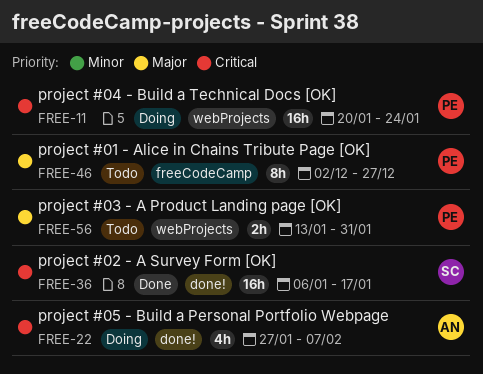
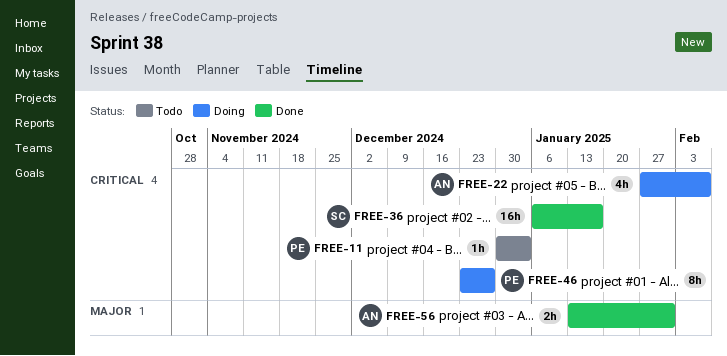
FREE-11, status: Doing -> Todo
FREE-11, estimate: 16h -> 1h
FREE-11, start: Jan 20 -> Dec 30
FREE-11, due: Jan 24 -> Jan 3
FREE-46, status: Todo -> Doing
FREE-46, priority: Major -> Critical
FREE-46, start: Dec 2 -> Dec 23
FREE-56, status: Todo -> Done
FREE-56, owner: PE -> AN

